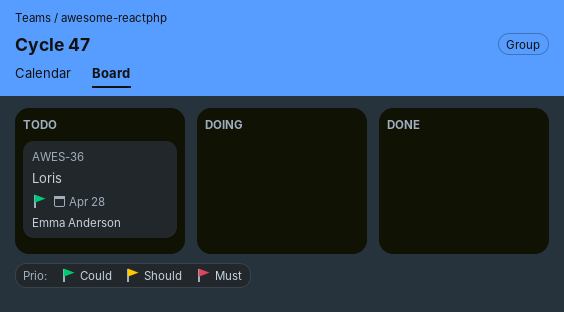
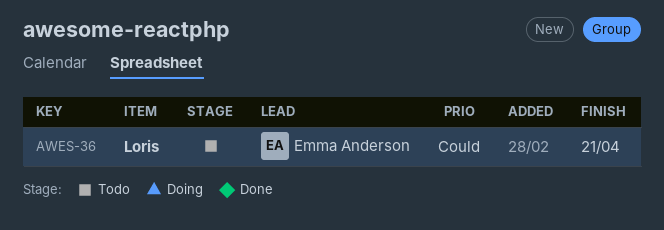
AWES-36, due: Apr 28 -> Apr 21

